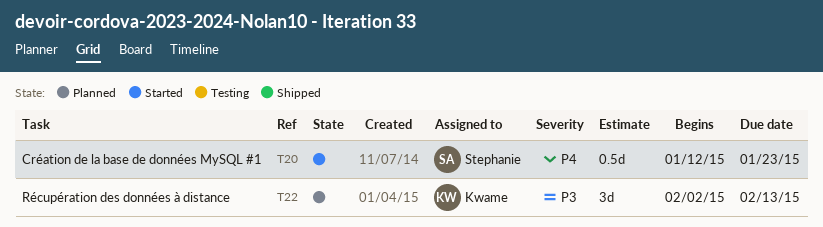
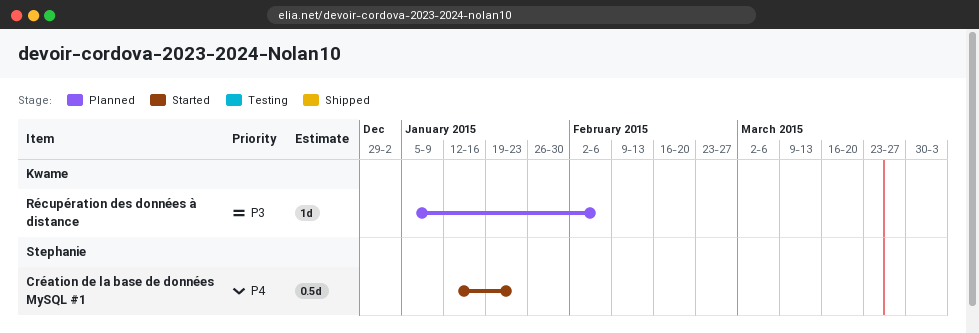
Récupération des données à distance, estimate: 3d -> 1d
Récupération des données à distance, start: Feb 2 -> Jan 5
Récupération des données à distance, due: Feb 13 -> Feb 6

